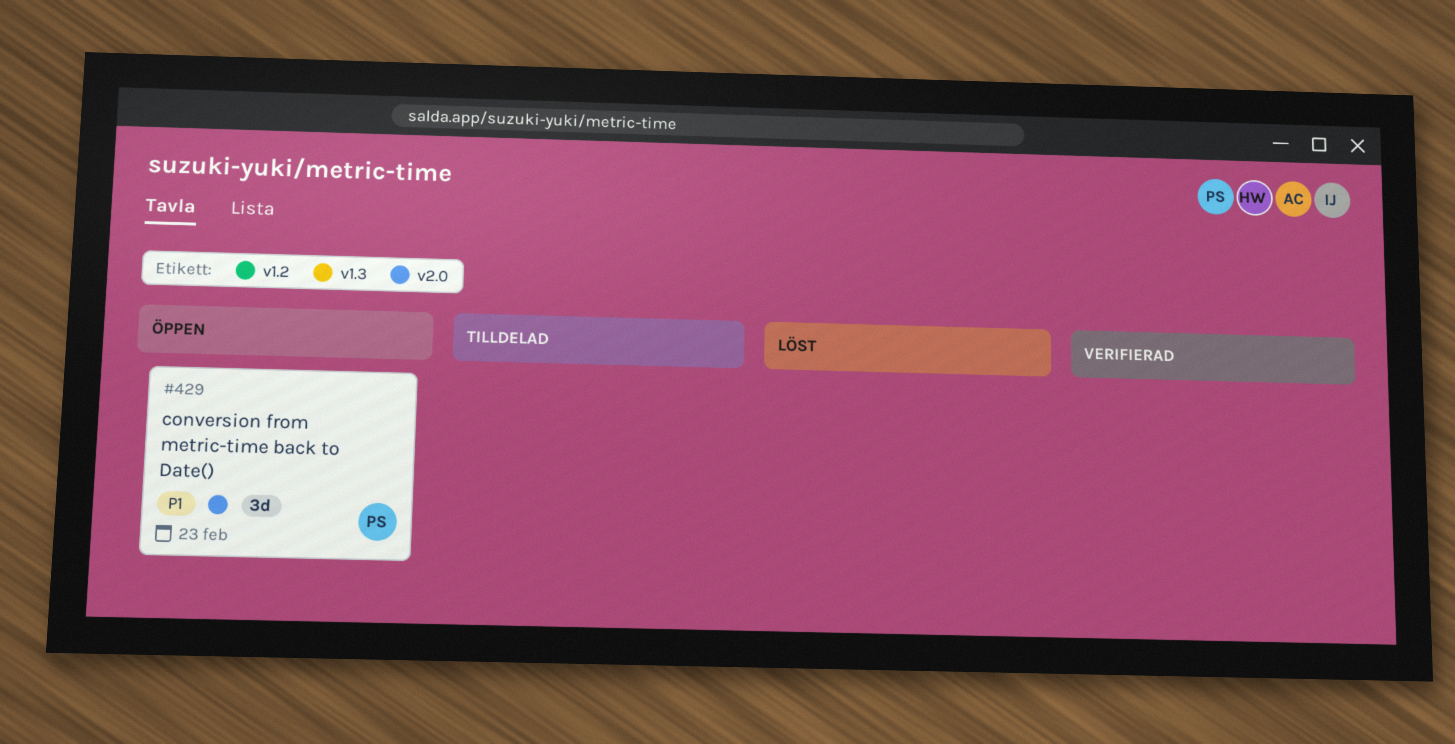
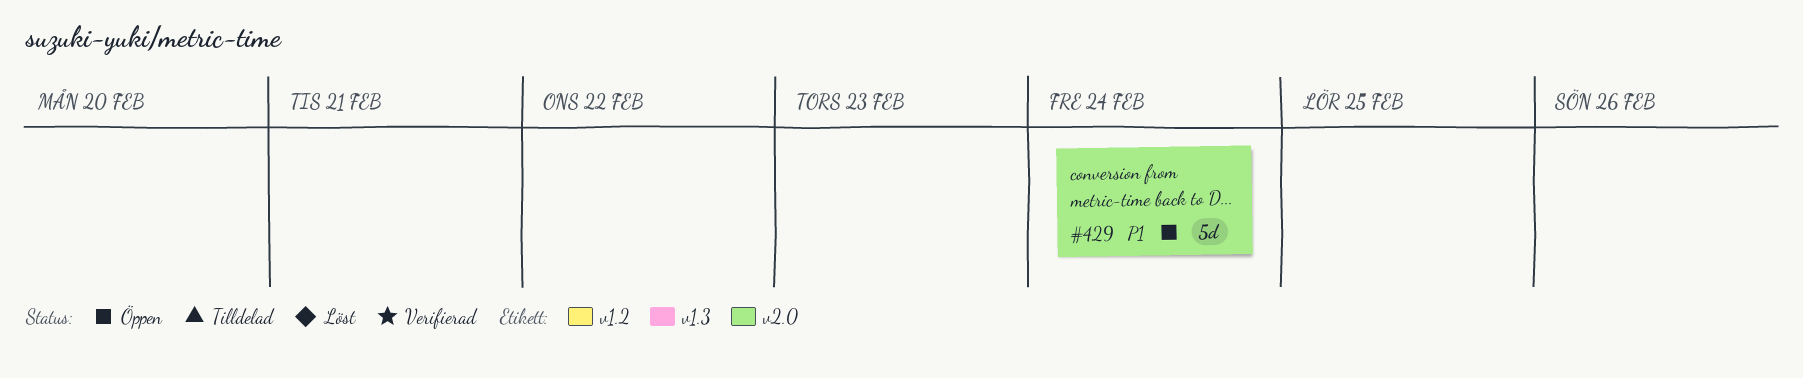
#429, estimate: 3d -> 5d
#429, due: Feb 23 -> Feb 24

